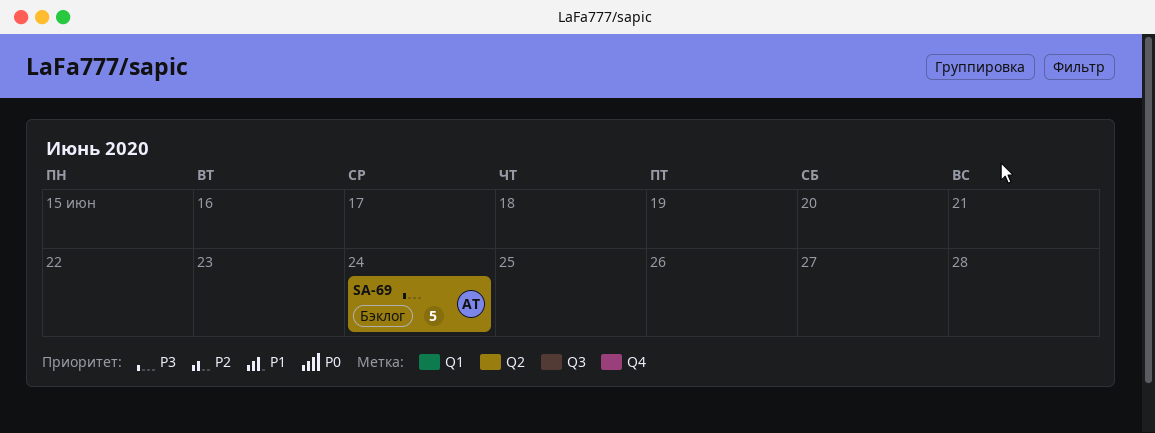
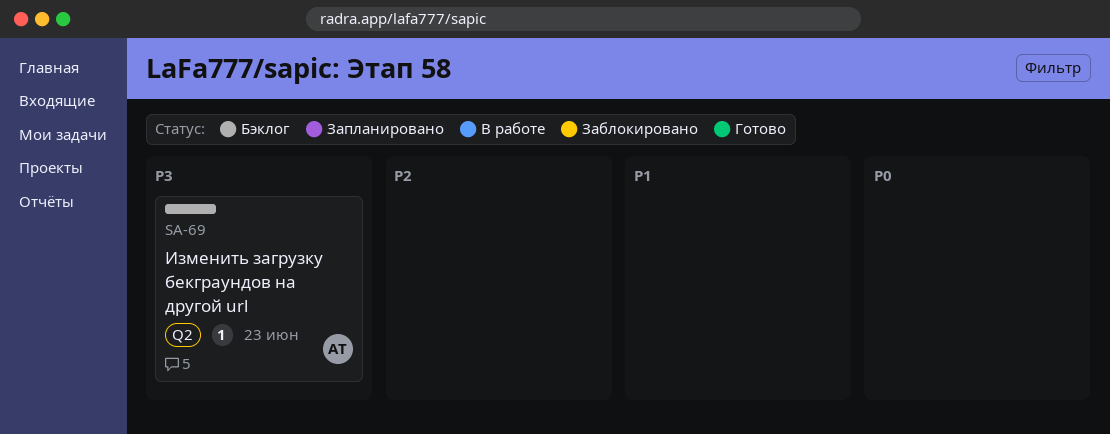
SA-69, estimate: 5 -> 1
SA-69, due: Jun 24 -> Jun 23

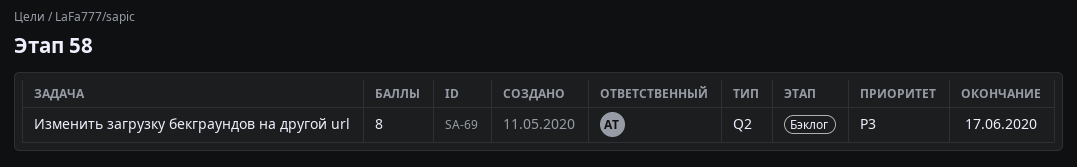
SA-69, estimate: 1 -> 8
SA-69, due: Jun 23 -> Jun 17

